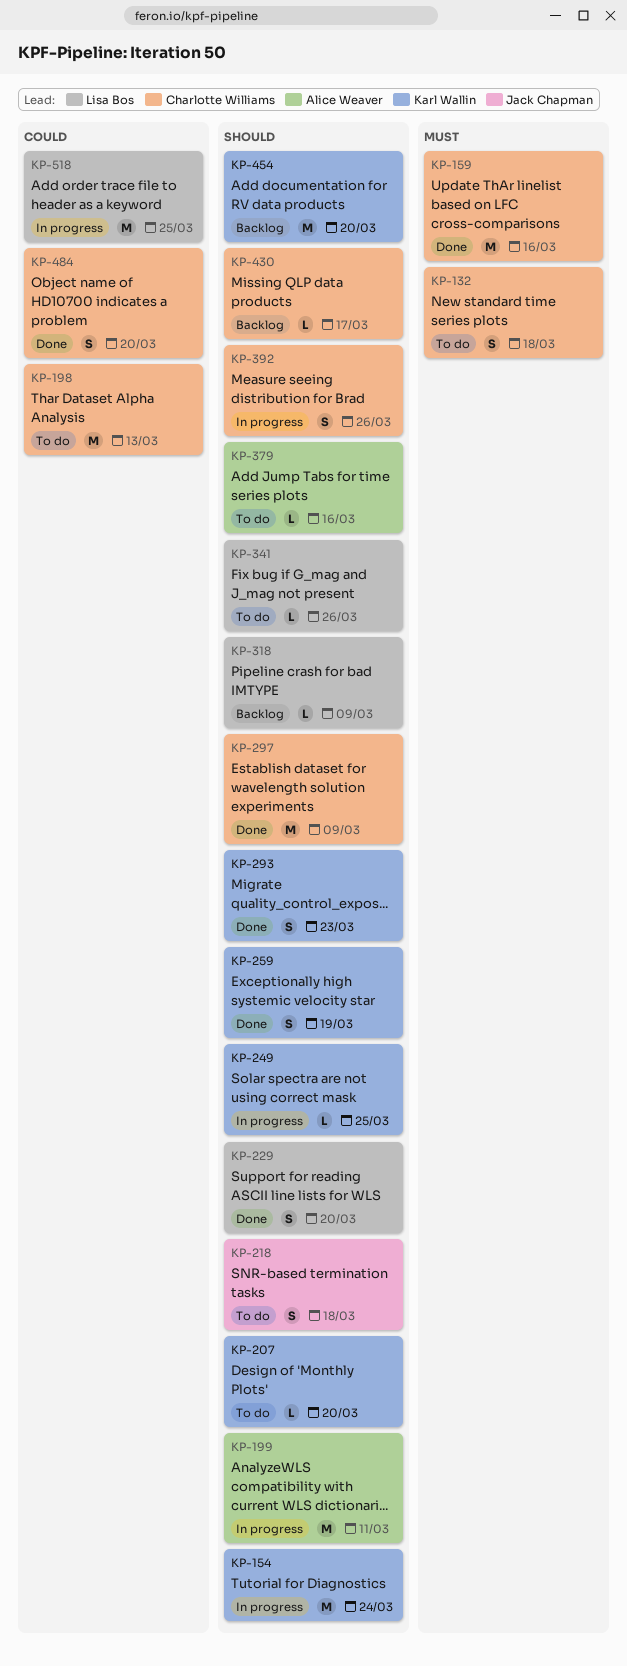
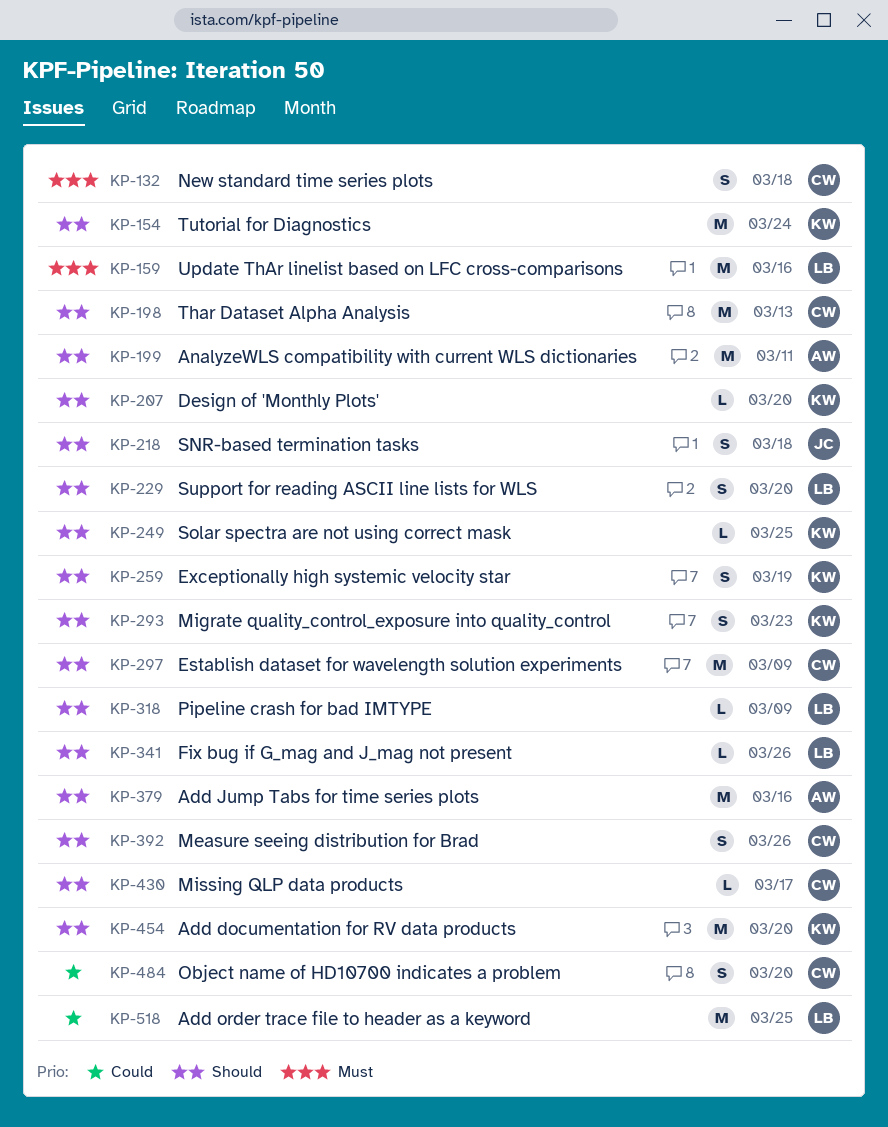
KP-159, owner: Charlotte Williams -> Lisa Bos
KP-198, priority: Could -> Should
KP-379, estimate: L -> M

